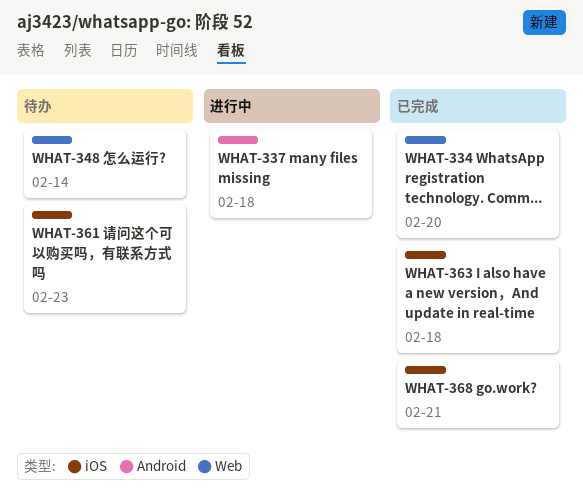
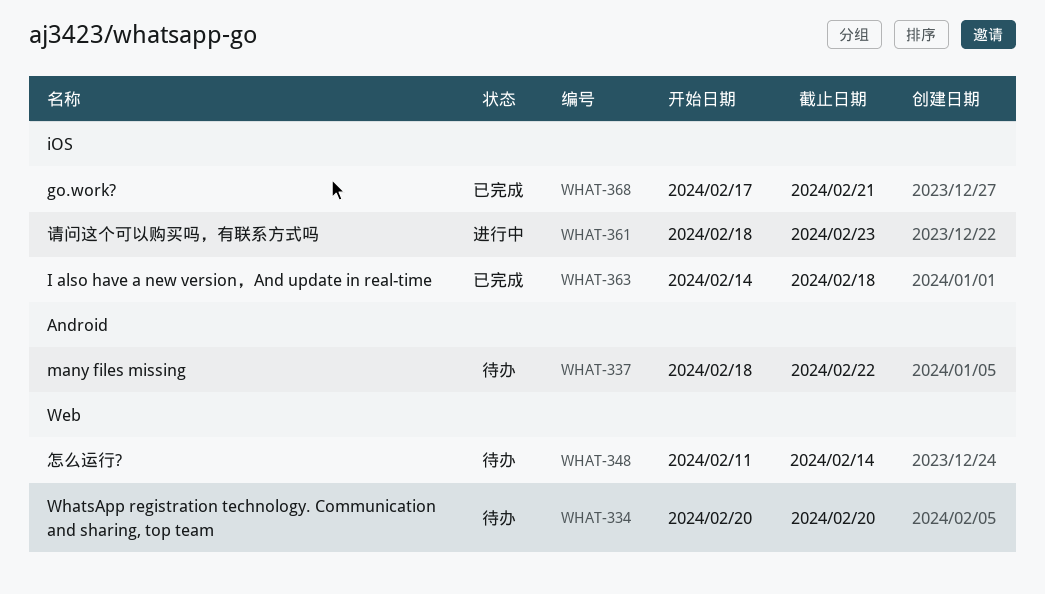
WHAT-334, status: 已完成 -> 待办
WHAT-337, status: 进行中 -> 待办
WHAT-337, due: Feb 18 -> Feb 22
WHAT-361, status: 待办 -> 进行中

